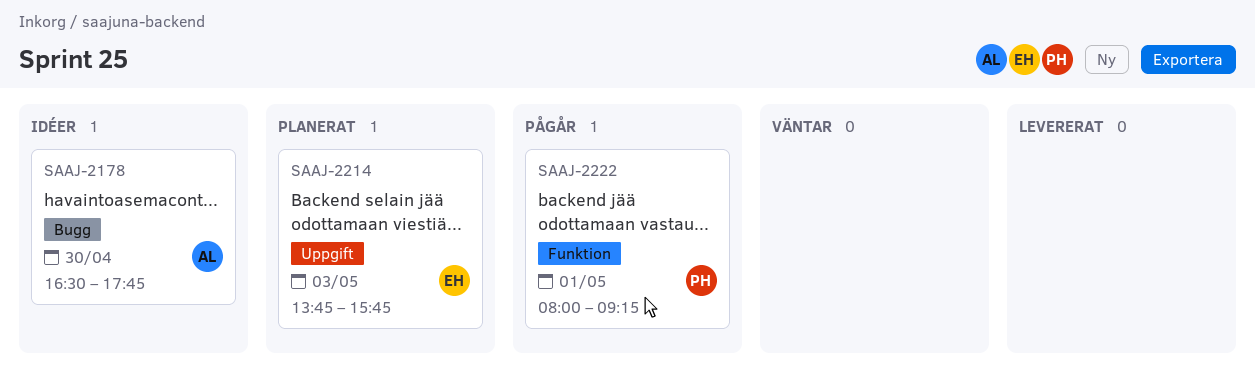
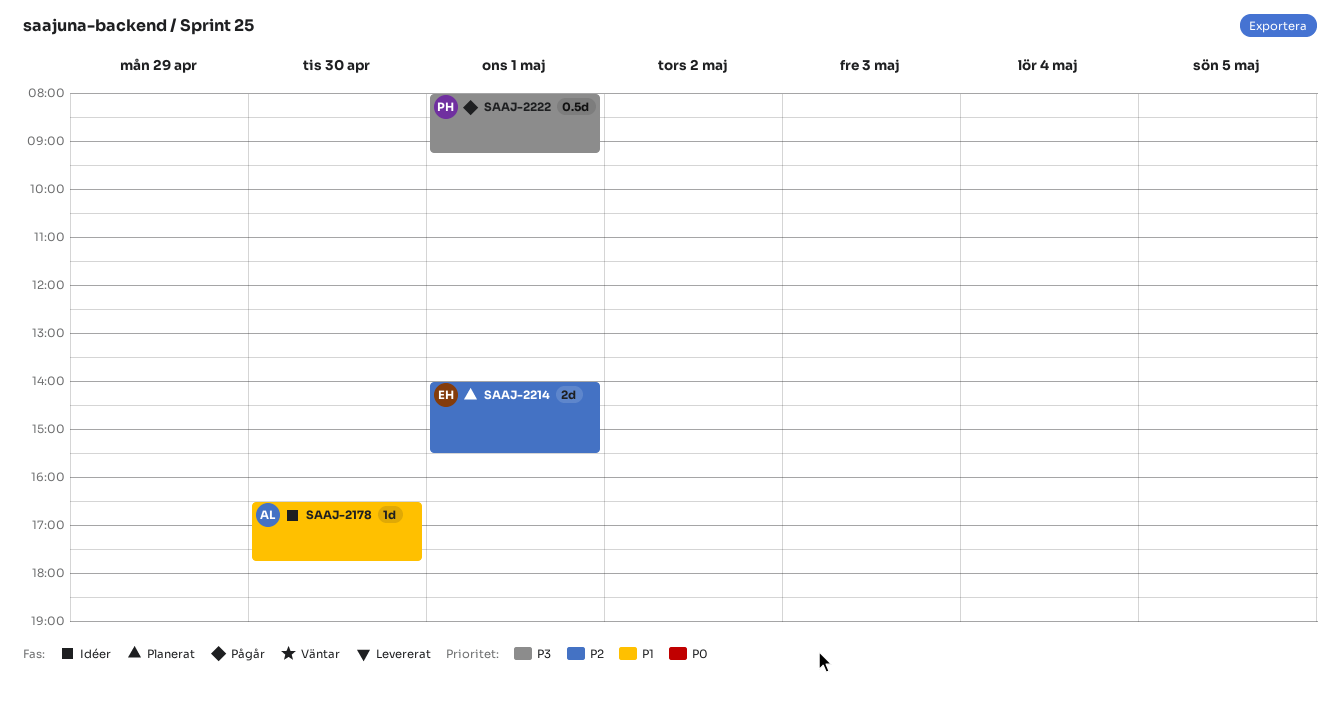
SAAJ-2214, day: May 3 -> May 1
SAAJ-2214, begins: 13:45 -> 14:00
SAAJ-2214, ends: 15:45 -> 15:30

